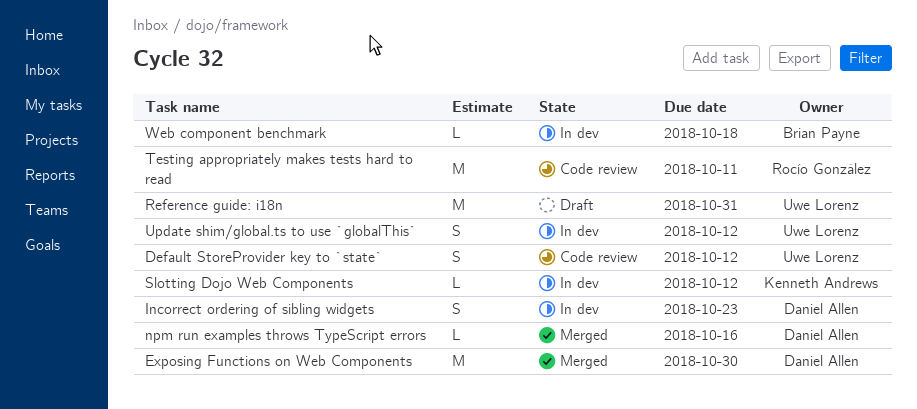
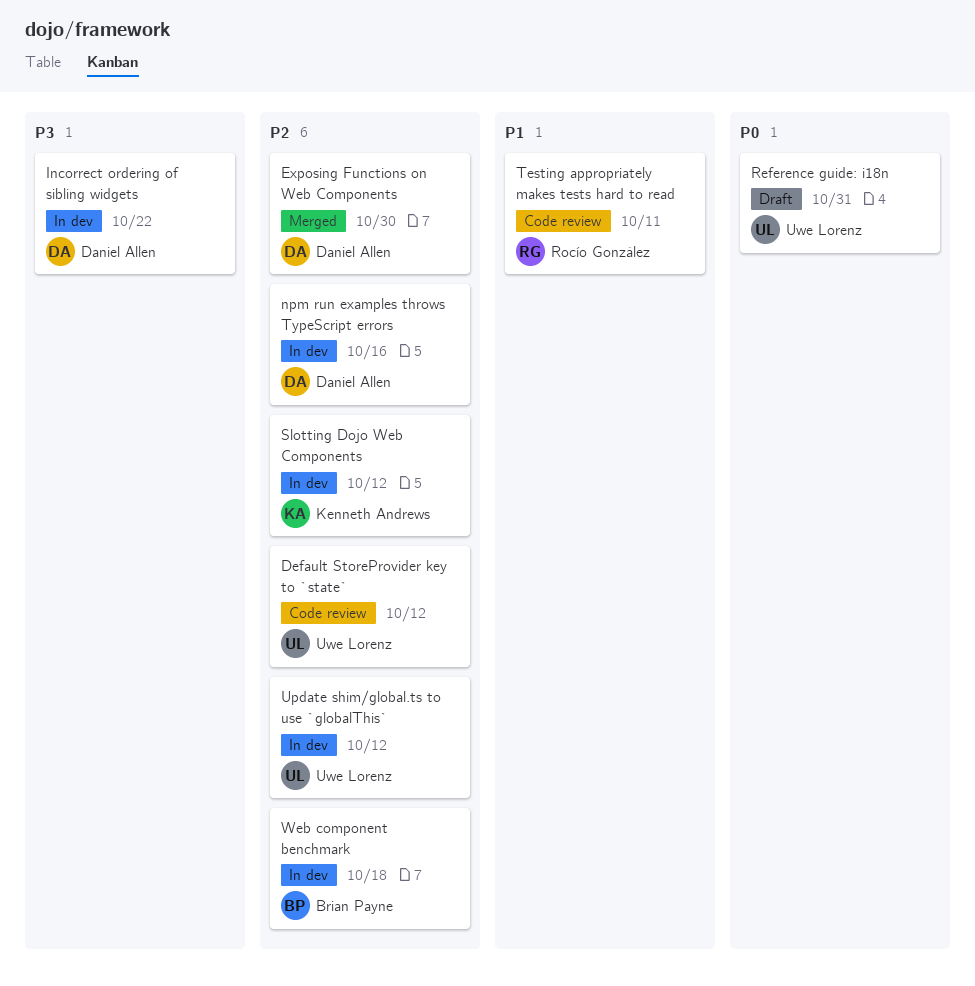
Incorrect ordering of sibling widgets, due: Oct 23 -> Oct 22
npm run examples throws TypeScript errors, status: Merged -> In dev

